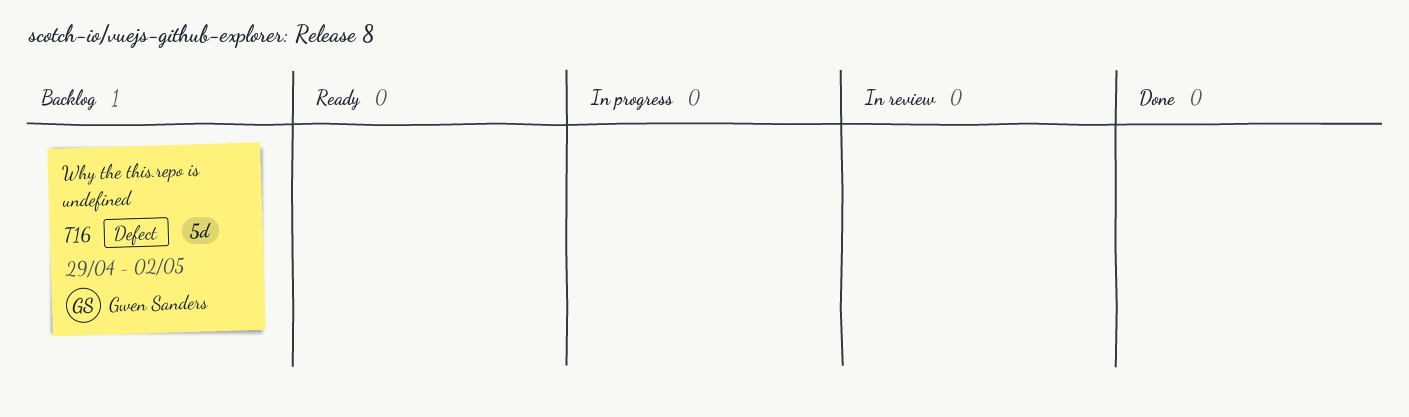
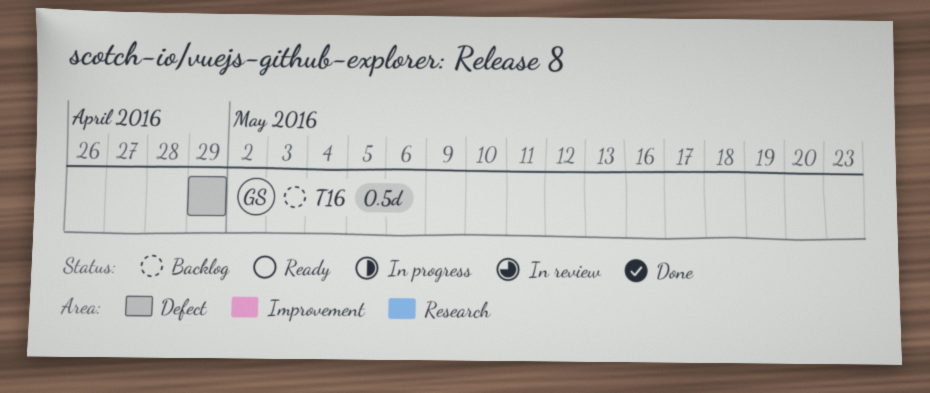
T16, estimate: 5d -> 0.5d
T16, due: May 2 -> Apr 29

